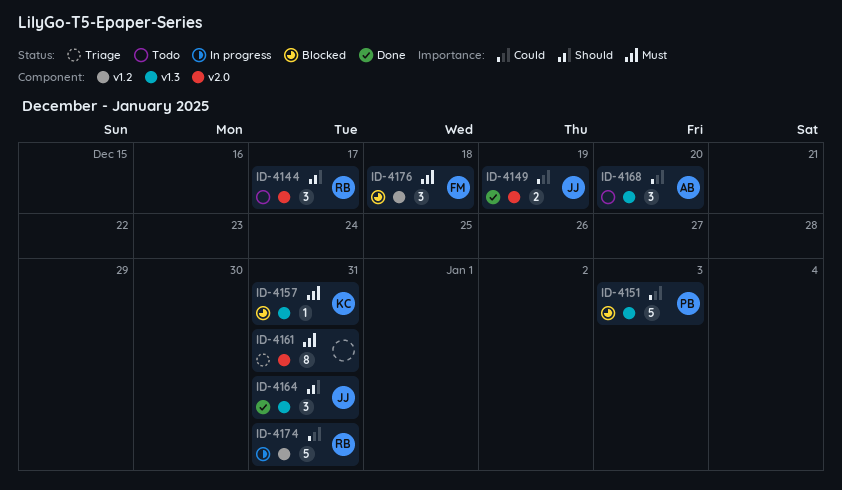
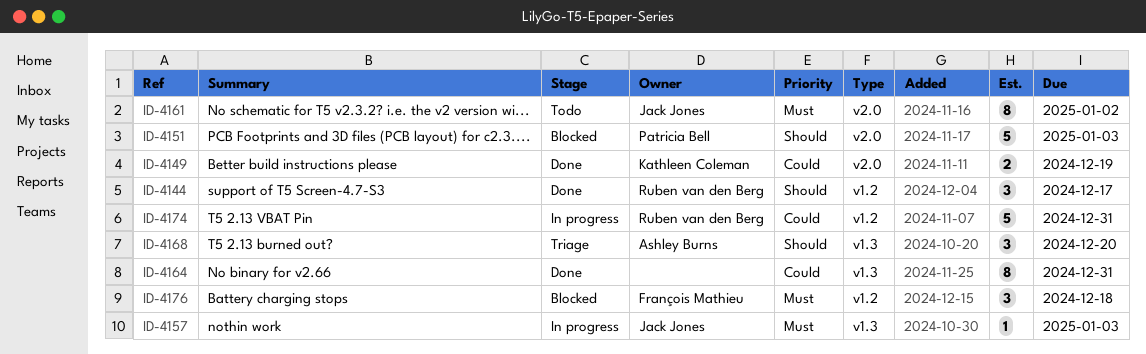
ID-4144, status: Todo -> Done
ID-4144, label: v2.0 -> v1.2
ID-4149, owner: Jack Jones -> Kathleen Coleman
ID-4151, priority: Could -> Should
ID-4151, label: v1.3 -> v2.0
ID-4157, status: Blocked -> In progress
ID-4157, owner: Kathleen Coleman -> Jack Jones
ID-4157, due: Dec 31 -> Jan 3
ID-4161, status: Triage -> Todo
ID-4161, owner: none -> Jack Jones
ID-4161, due: Dec 31 -> Jan 2
ID-4164, owner: Jack Jones -> none
ID-4164, priority: Should -> Could
ID-4164, estimate: 3 -> 8
ID-4168, status: Todo -> Triage
ID-4168, priority: Could -> Should

